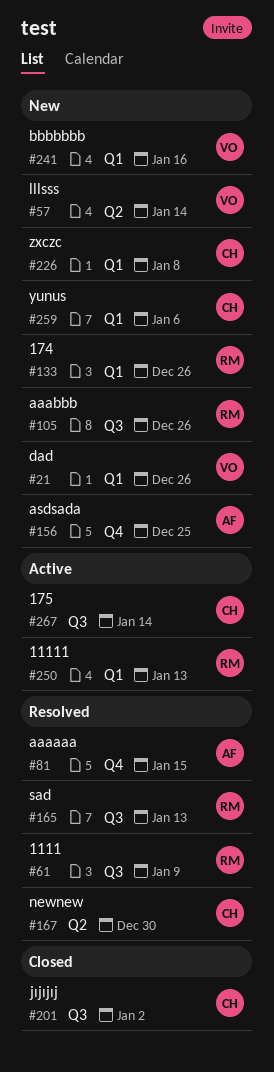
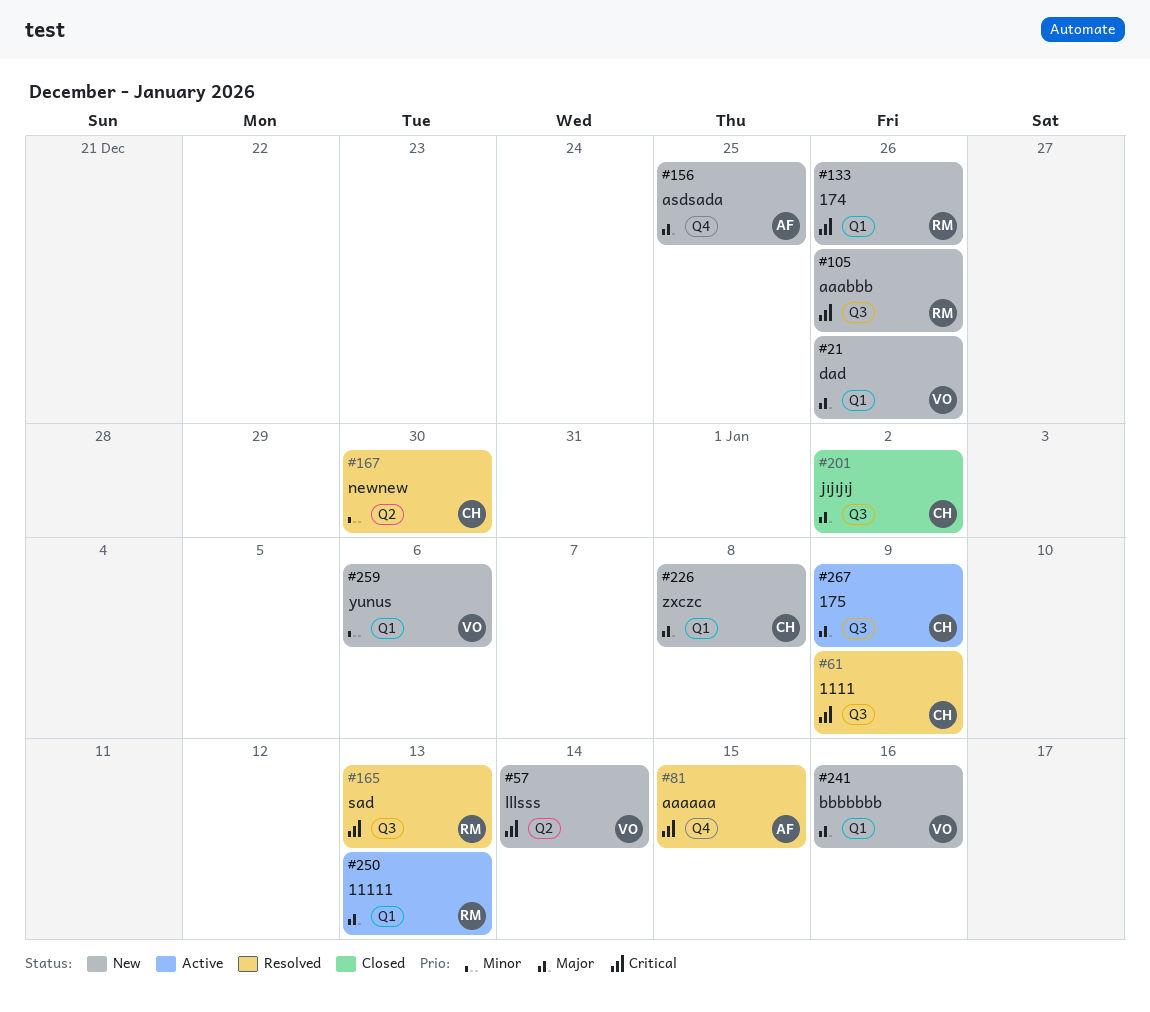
#61, owner: RM -> CH
#259, owner: CH -> VO
#267, due: Jan 14 -> Jan 9

